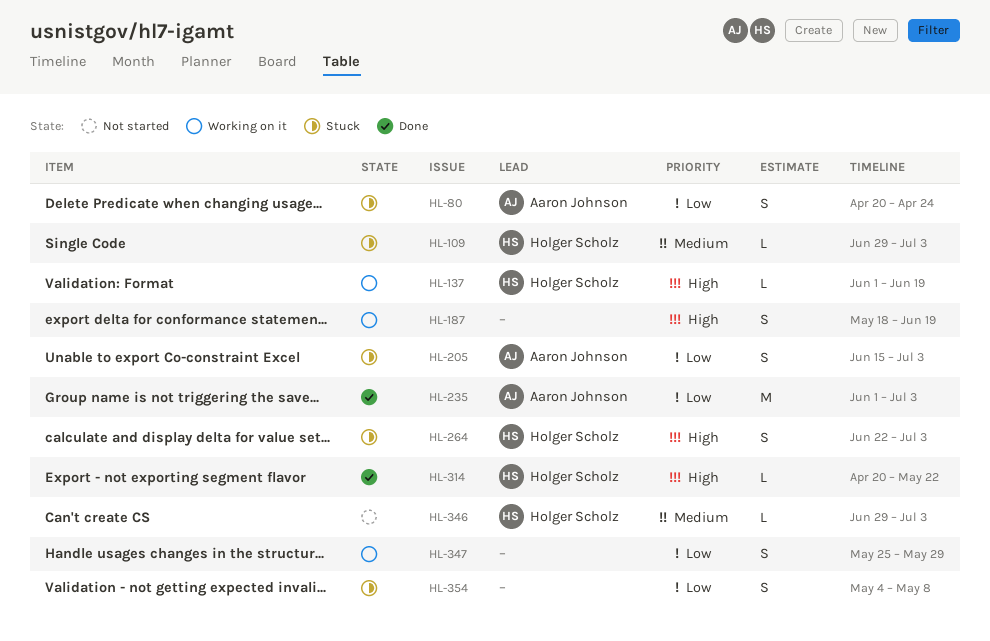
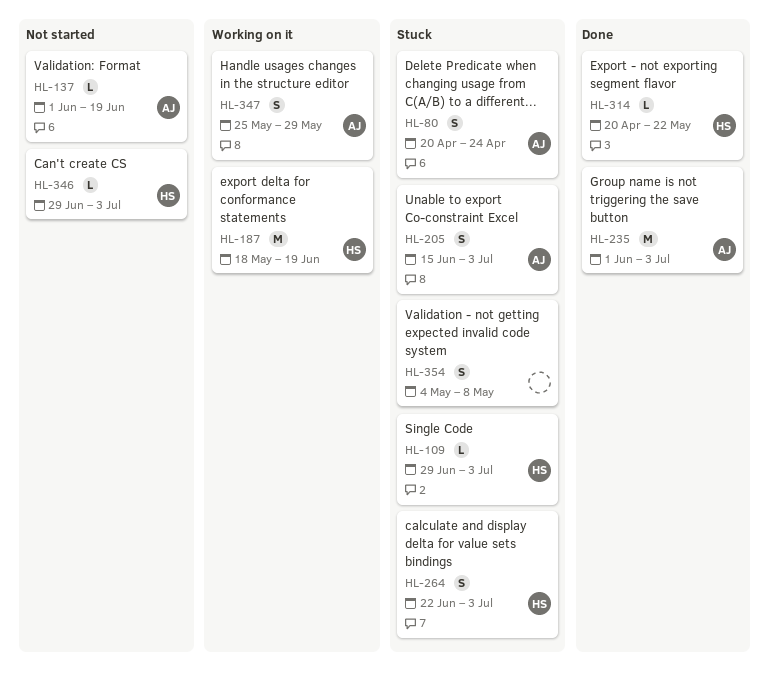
HL-137, status: Working on it -> Not started
HL-137, owner: Holger Scholz -> Aaron Johnson
HL-187, owner: none -> Holger Scholz
HL-187, estimate: S -> M
HL-347, owner: none -> Aaron Johnson

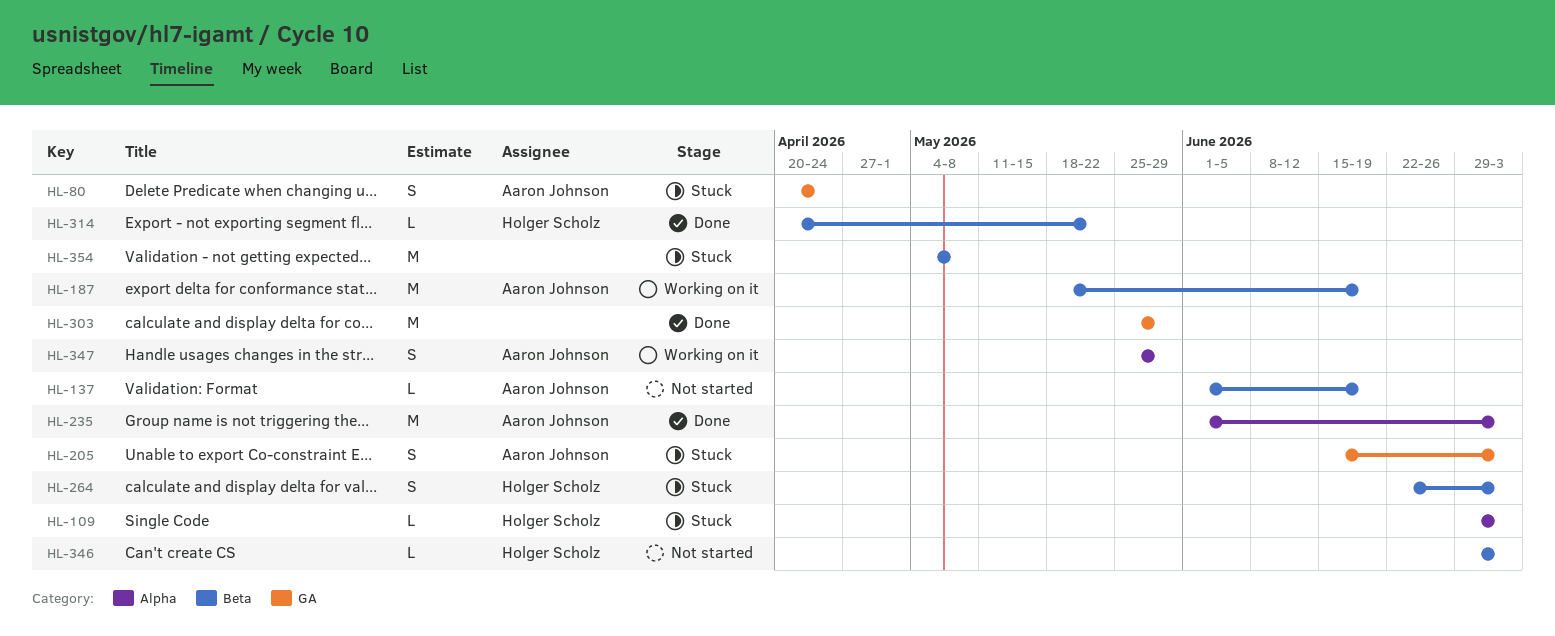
HL-187, owner: Holger Scholz -> Aaron Johnson
HL-303: none -> present
HL-354, estimate: S -> M

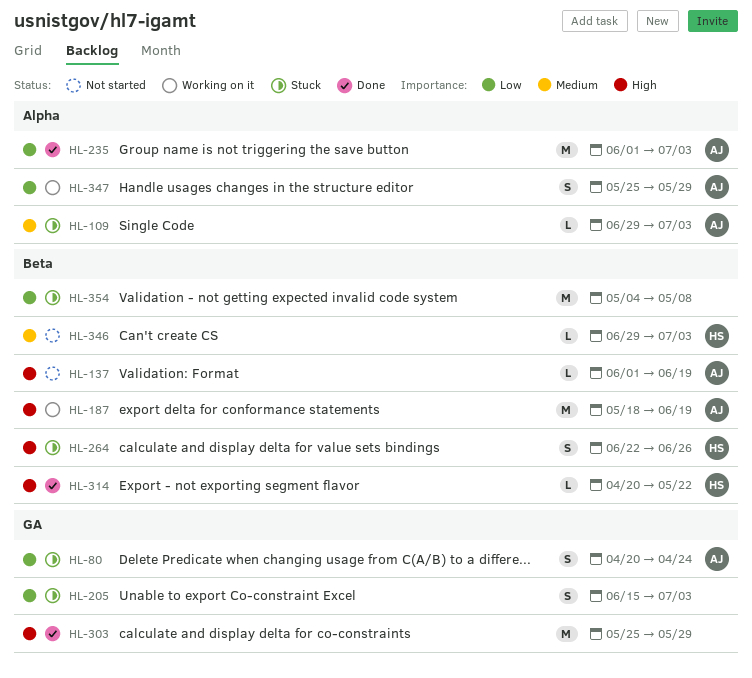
HL-109, owner: Holger Scholz -> Aaron Johnson
HL-205, owner: Aaron Johnson -> none
HL-264, due: Jul 3 -> Jun 26

